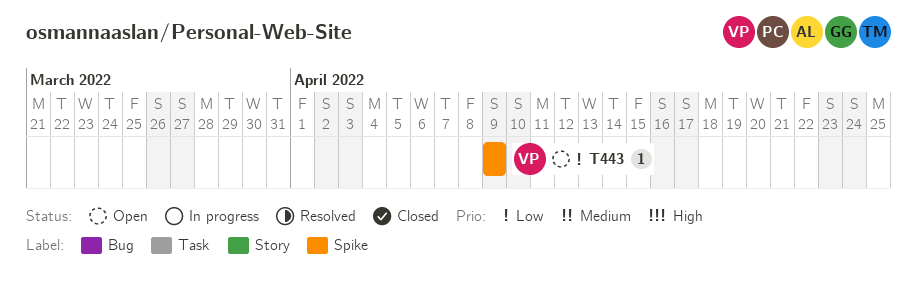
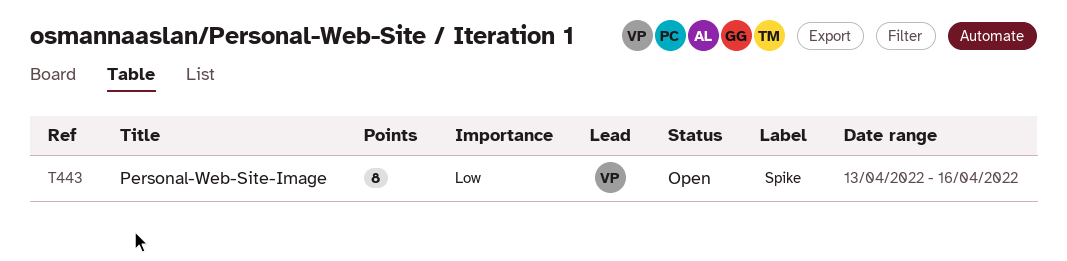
T443, estimate: 1 -> 8
T443, start: Apr 9 -> Apr 13
T443, due: Apr 9 -> Apr 16

